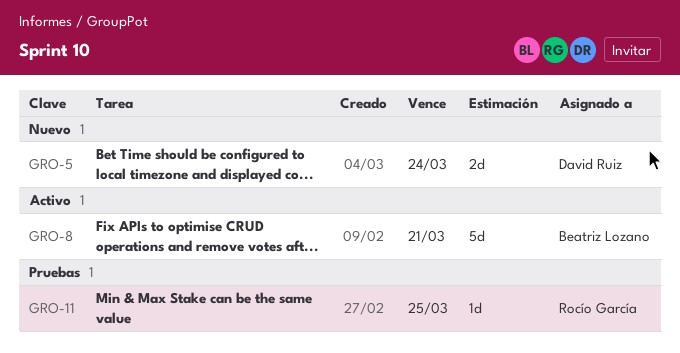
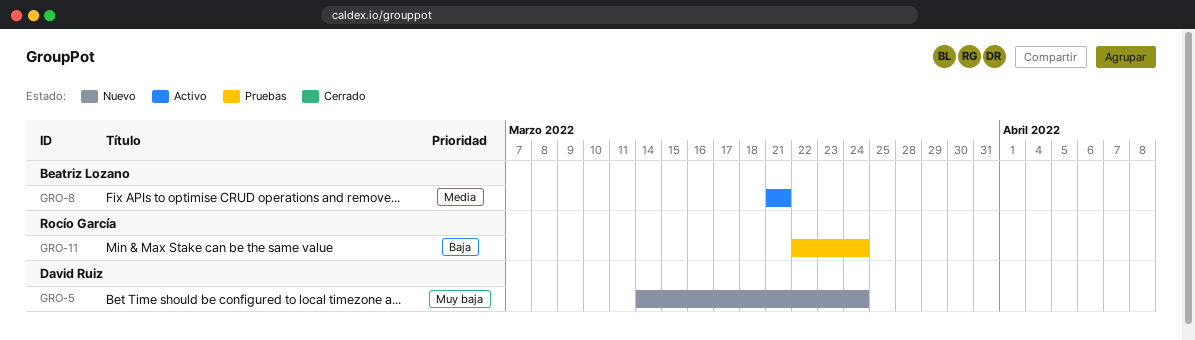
GRO-11, due: Mar 25 -> Mar 24

